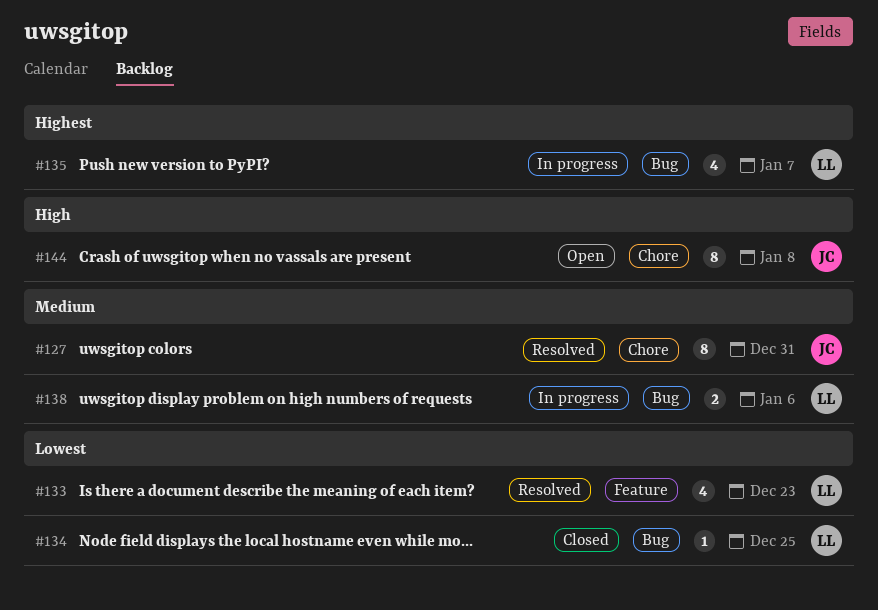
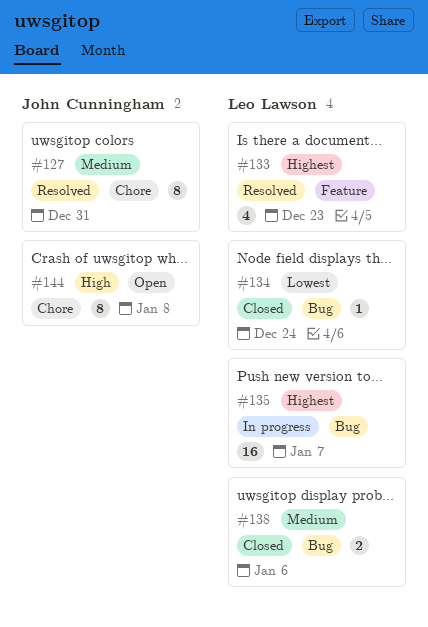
#133, priority: Lowest -> Highest
#134, due: Dec 25 -> Dec 24
#135, estimate: 4 -> 16
#138, status: In progress -> Closed

